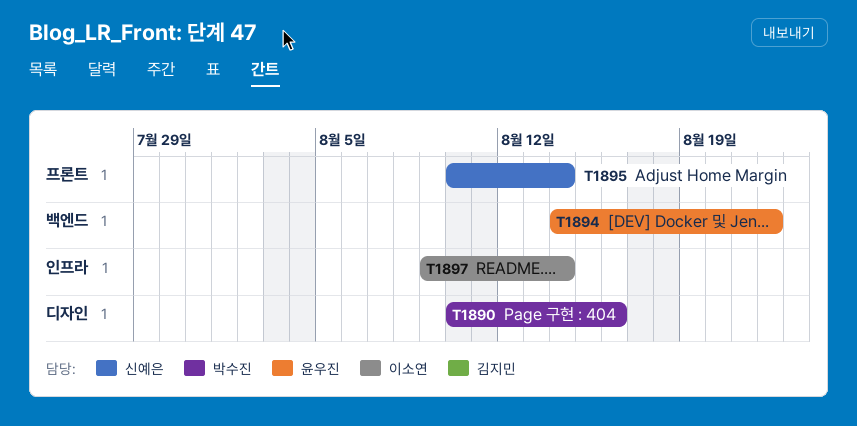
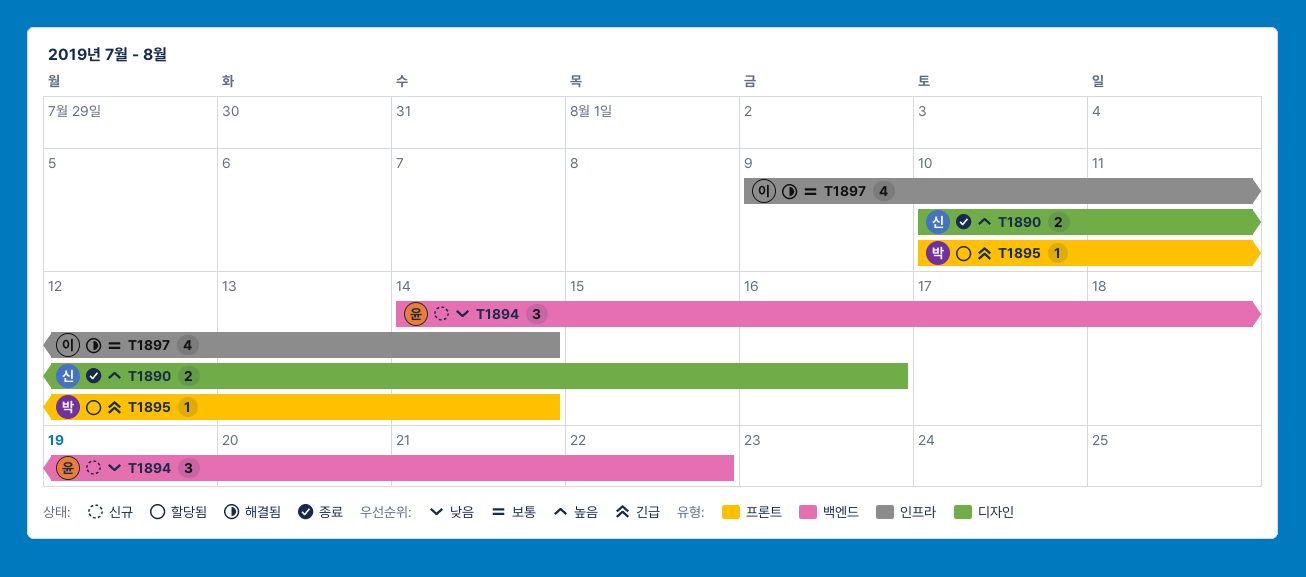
T1890, owner: 박수진 -> 신예은
T1895, owner: 신예은 -> 박수진

